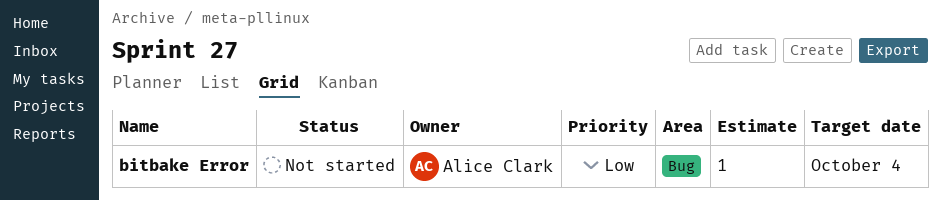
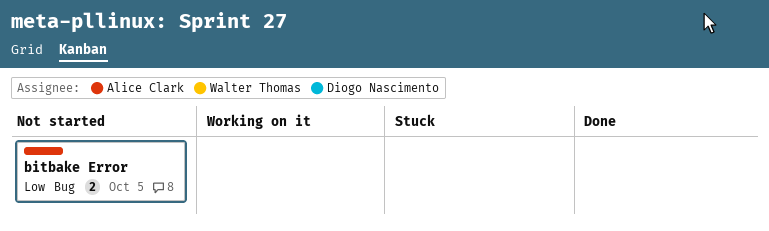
bitbake Error, estimate: 1 -> 2
bitbake Error, due: Oct 4 -> Oct 5

